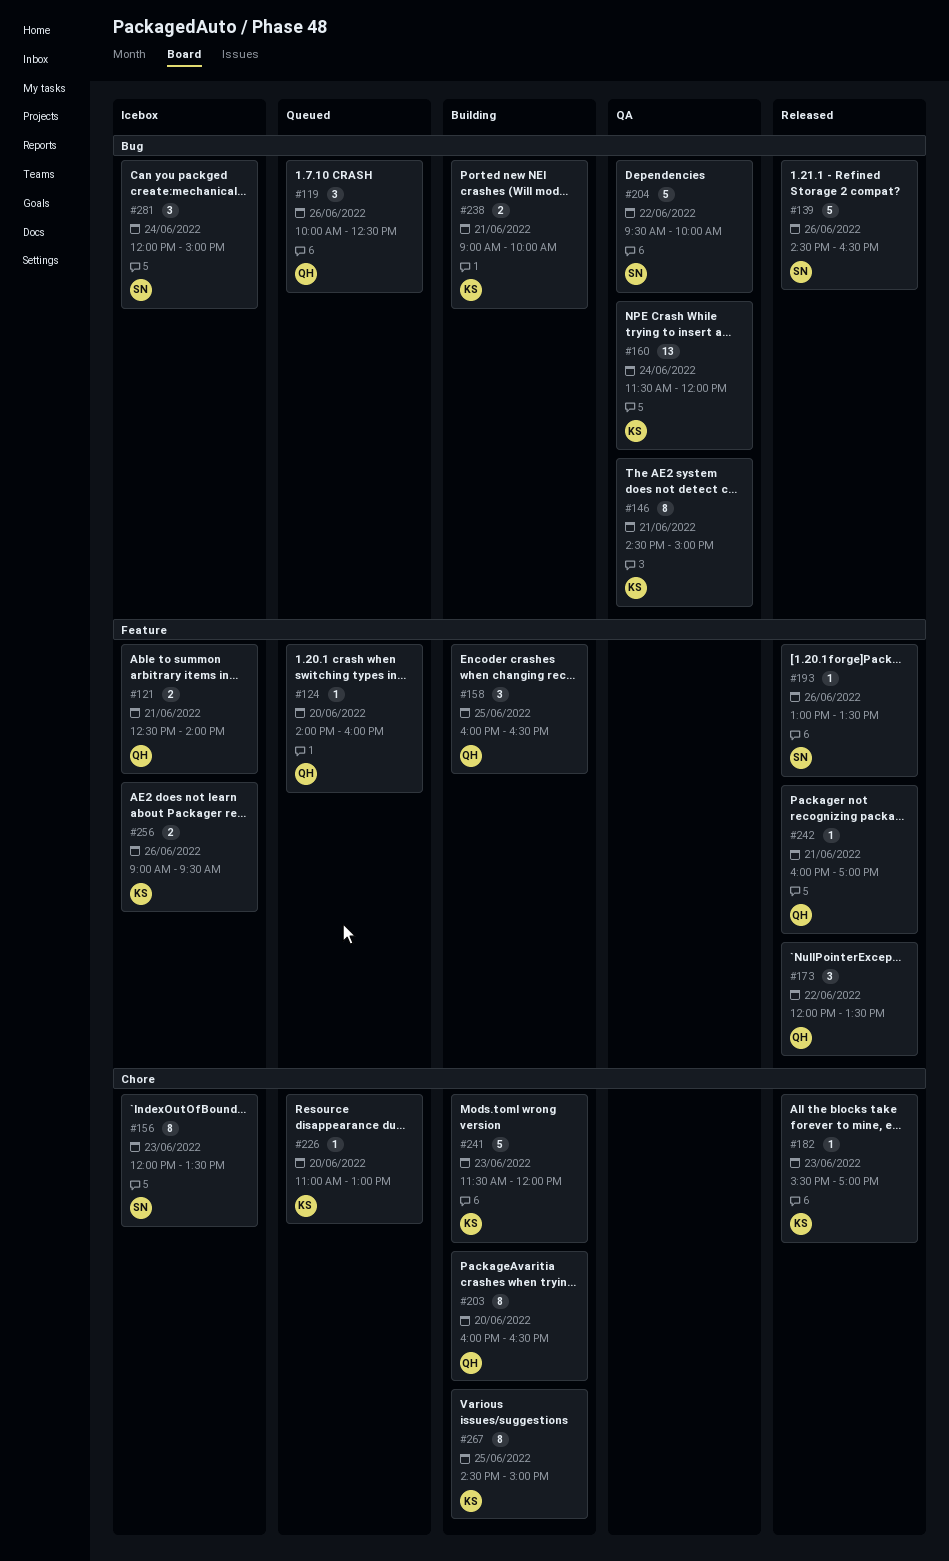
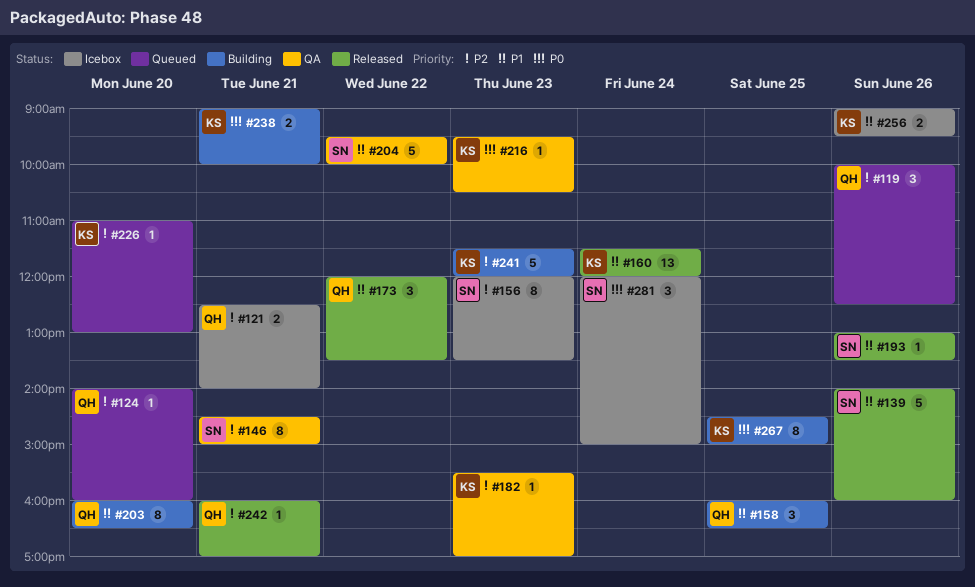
#139, begins: 14:30 -> 14:00
#139, ends: 16:30 -> 16:00
#146, owner: KS -> SN
#160, status: QA -> Released
#182, status: Released -> QA
#216: none -> present

